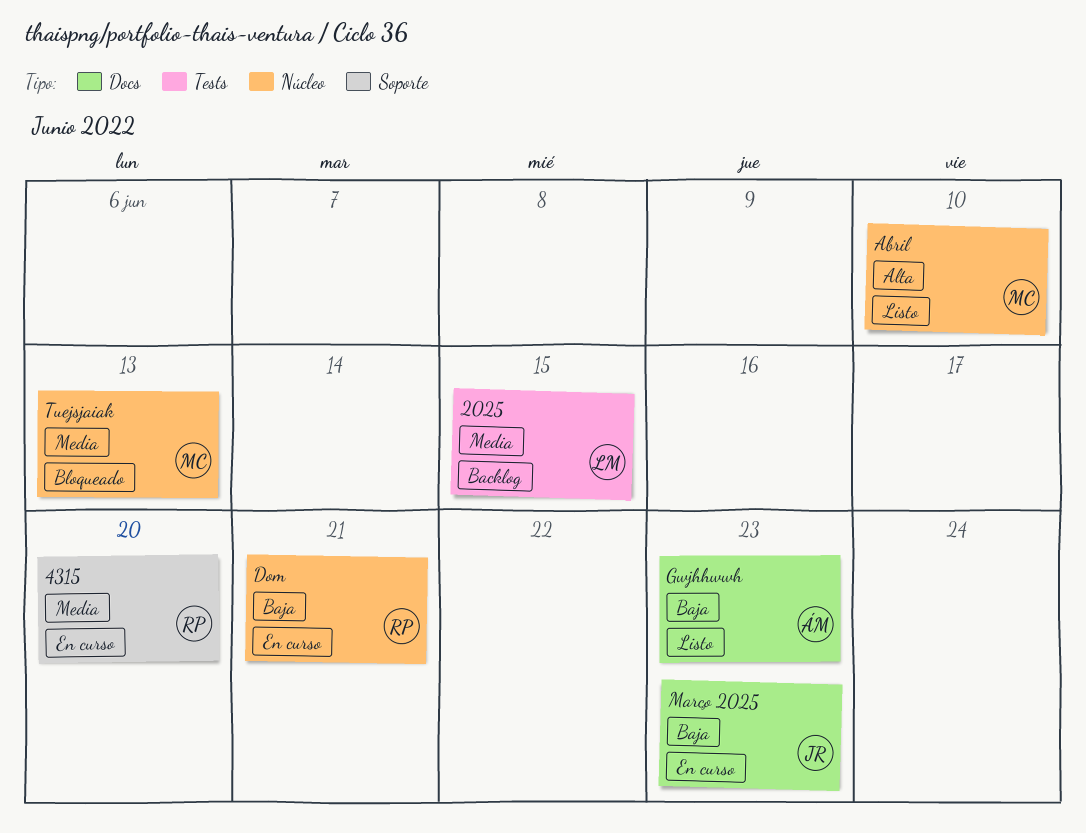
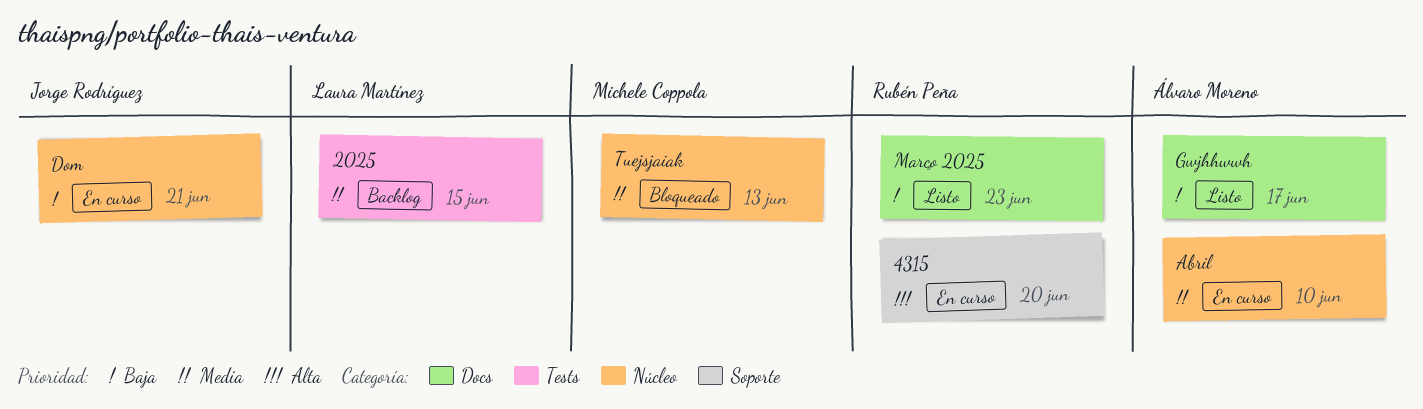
4315, priority: Media -> Alta
Abril, status: Listo -> En curso
Abril, owner: Michele Coppola -> Álvaro Moreno
Abril, priority: Alta -> Media
Dom, owner: Rubén Peña -> Jorge Rodríguez
Gwjhhwwh, due: Jun 23 -> Jun 17
Março 2025, status: En curso -> Listo
Março 2025, owner: Jorge Rodríguez -> Rubén Peña

